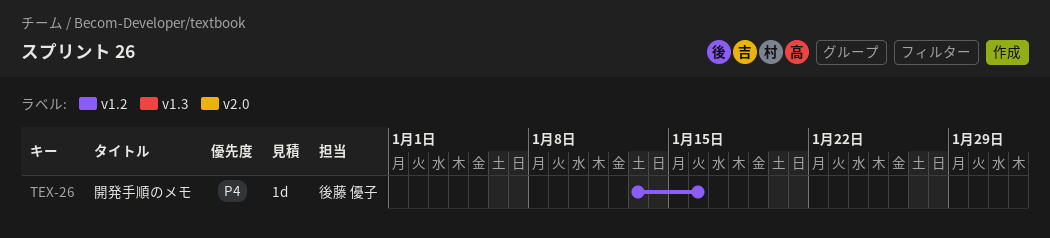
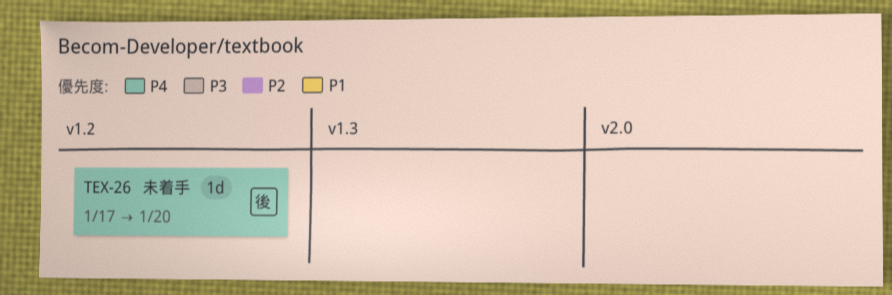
TEX-26, start: Jan 13 -> Jan 17
TEX-26, due: Jan 16 -> Jan 20

